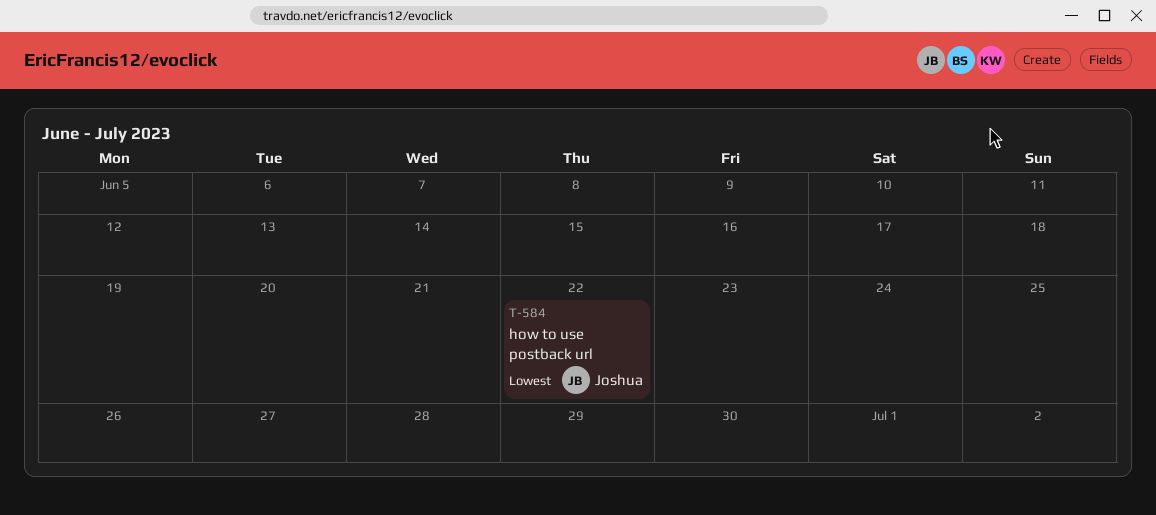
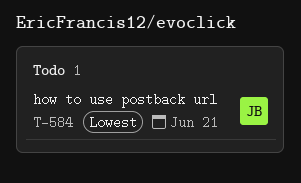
T-584, due: Jun 22 -> Jun 21

